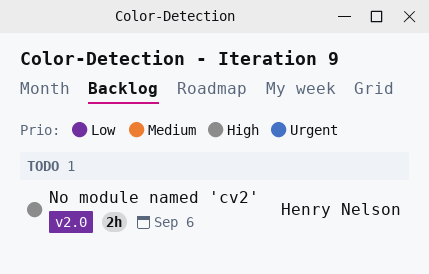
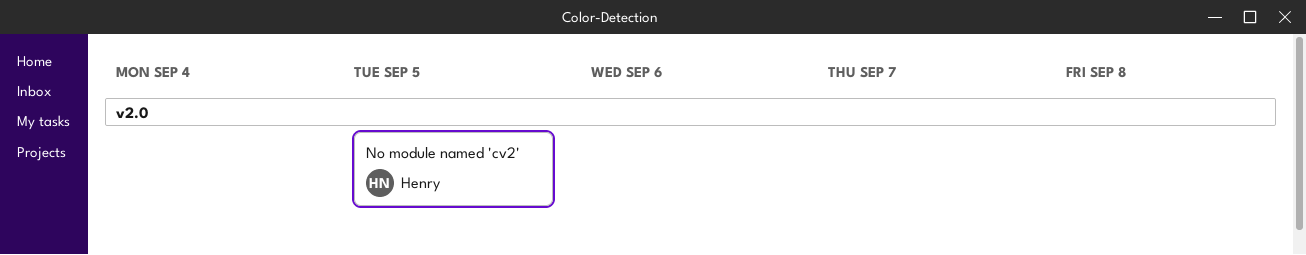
No module named 'cv2', due: Sep 6 -> Sep 5

